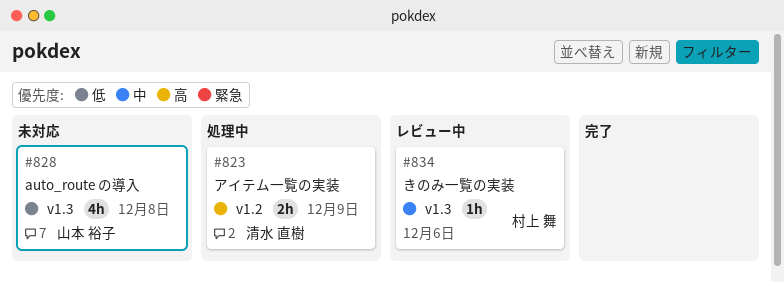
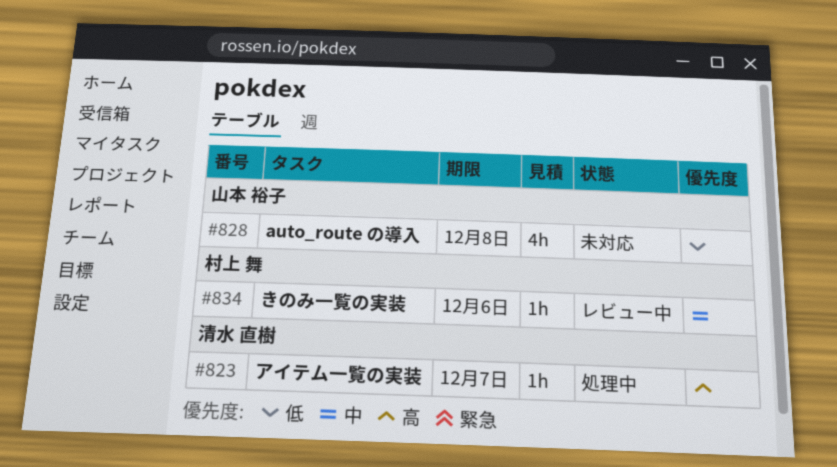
#823, estimate: 2h -> 1h
#823, due: Dec 9 -> Dec 7

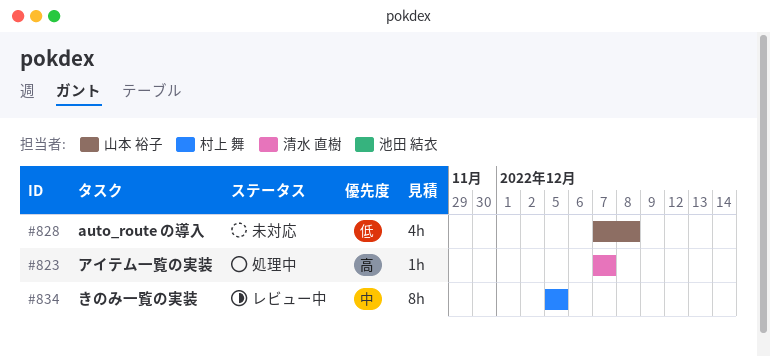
#834, estimate: 1h -> 8h
#834, due: Dec 6 -> Dec 5

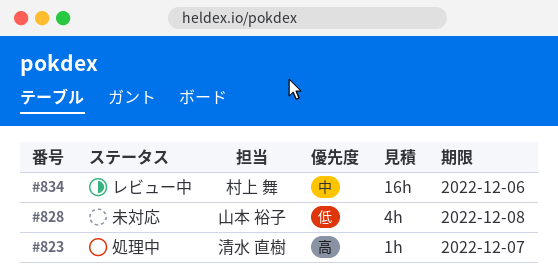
#834, estimate: 8h -> 16h
#834, due: Dec 5 -> Dec 6

